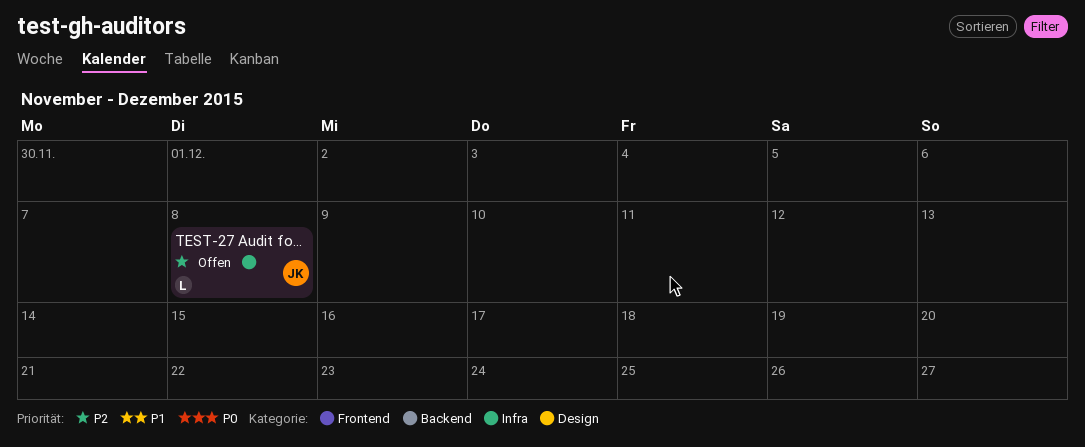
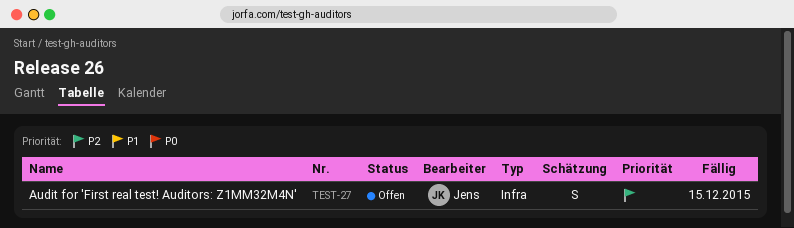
TEST-27, estimate: L -> S
TEST-27, due: Dec 8 -> Dec 15

